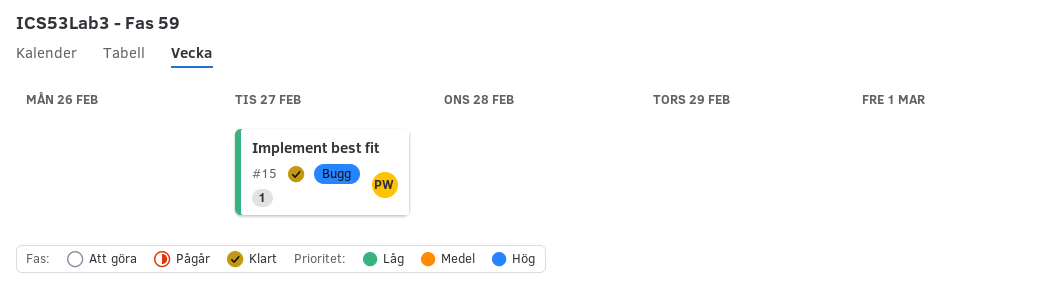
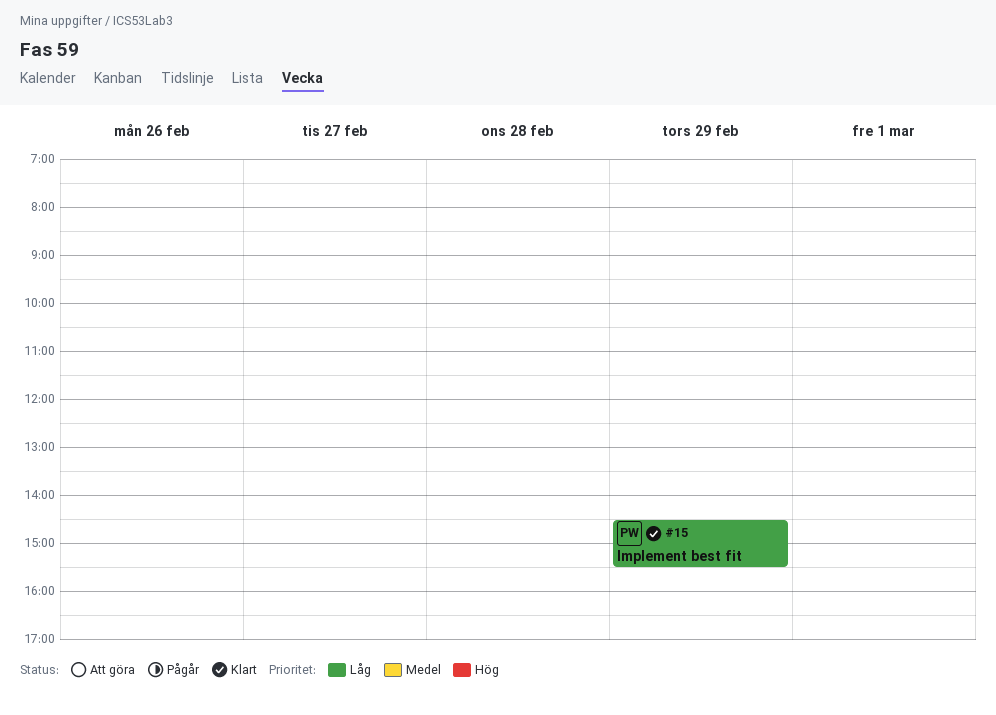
#15, day: Feb 27 -> Feb 29

